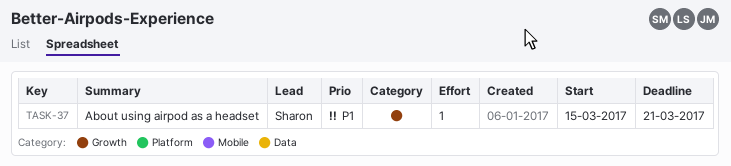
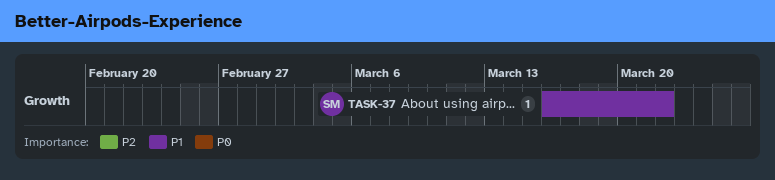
TASK-37, start: Mar 15 -> Mar 16
TASK-37, due: Mar 21 -> Mar 22

